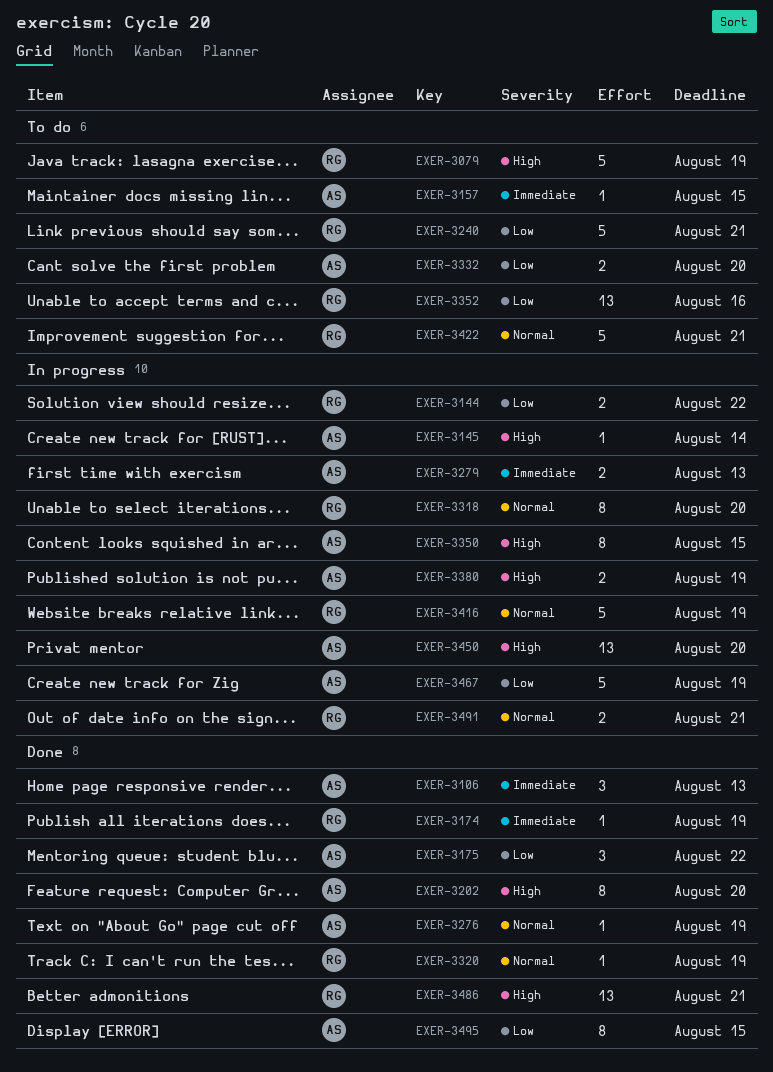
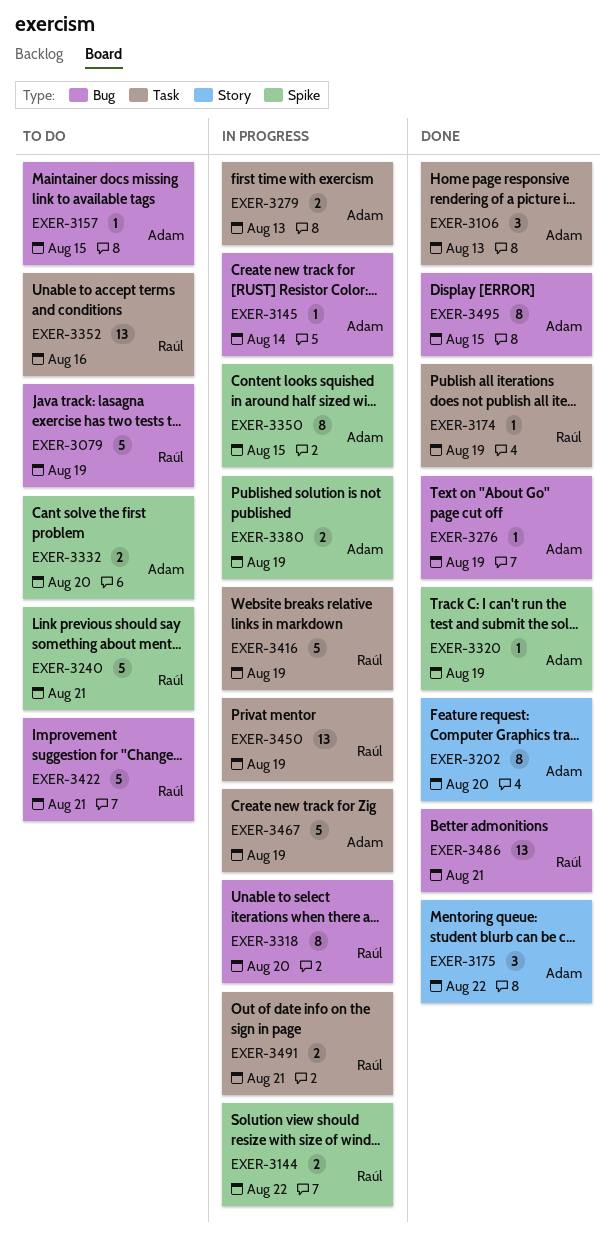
EXER-3320, owner: Raúl -> Adam
EXER-3450, owner: Adam -> Raúl
EXER-3450, due: Aug 20 -> Aug 19

